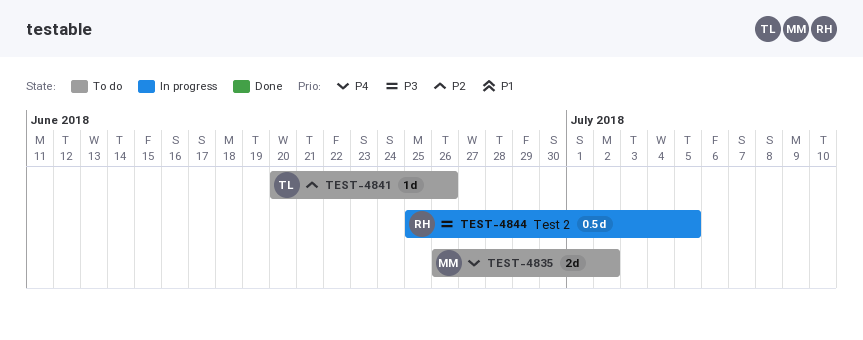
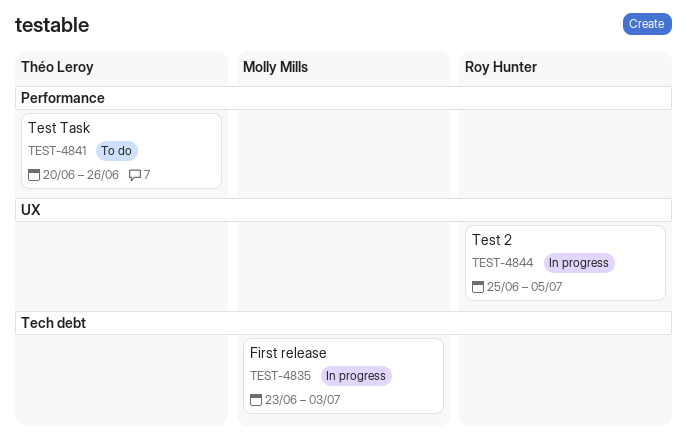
TEST-4835, status: To do -> In progress
TEST-4835, start: Jun 26 -> Jun 23
TEST-4835, due: Jul 2 -> Jul 3

